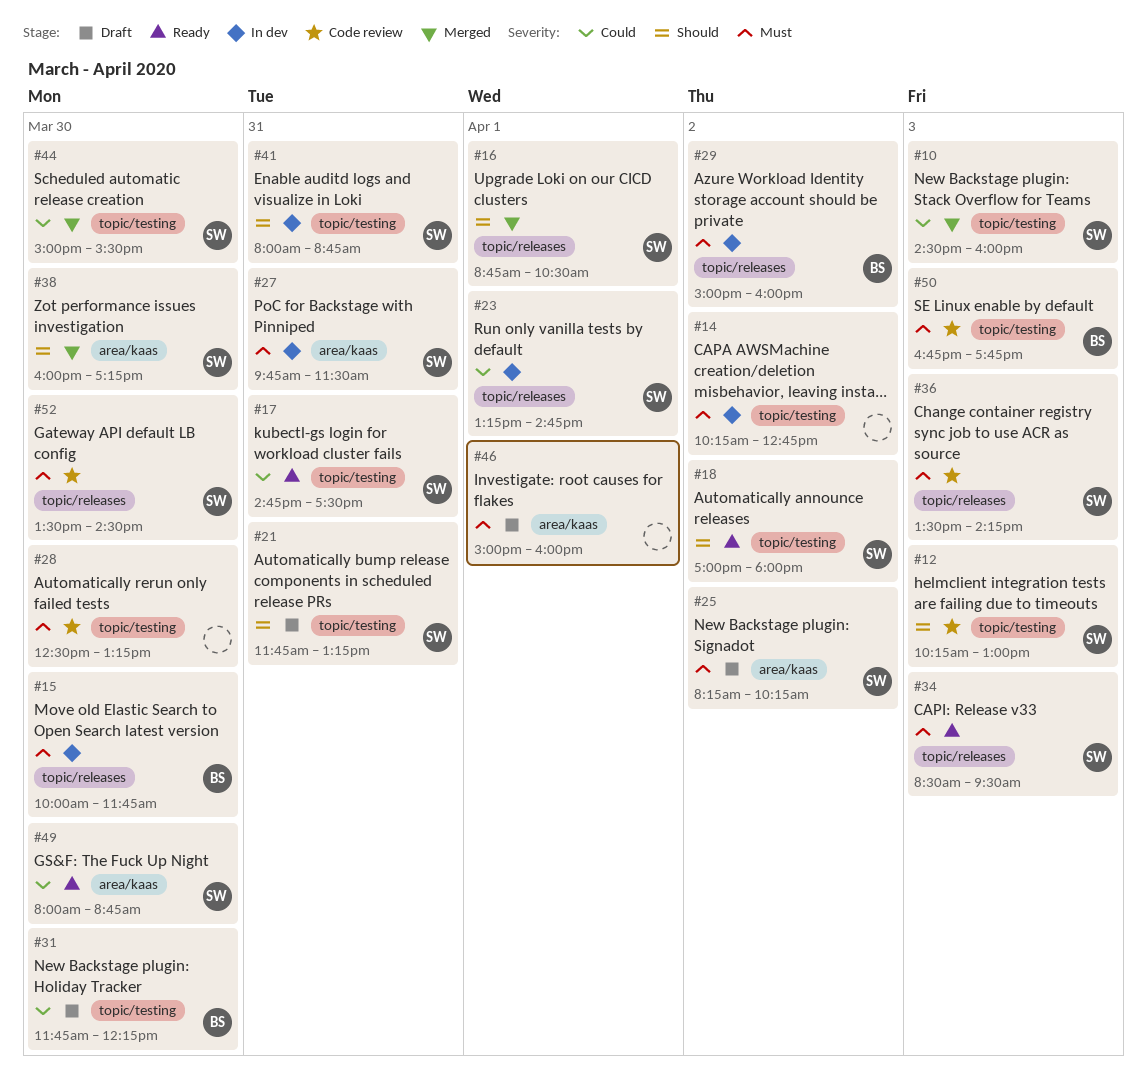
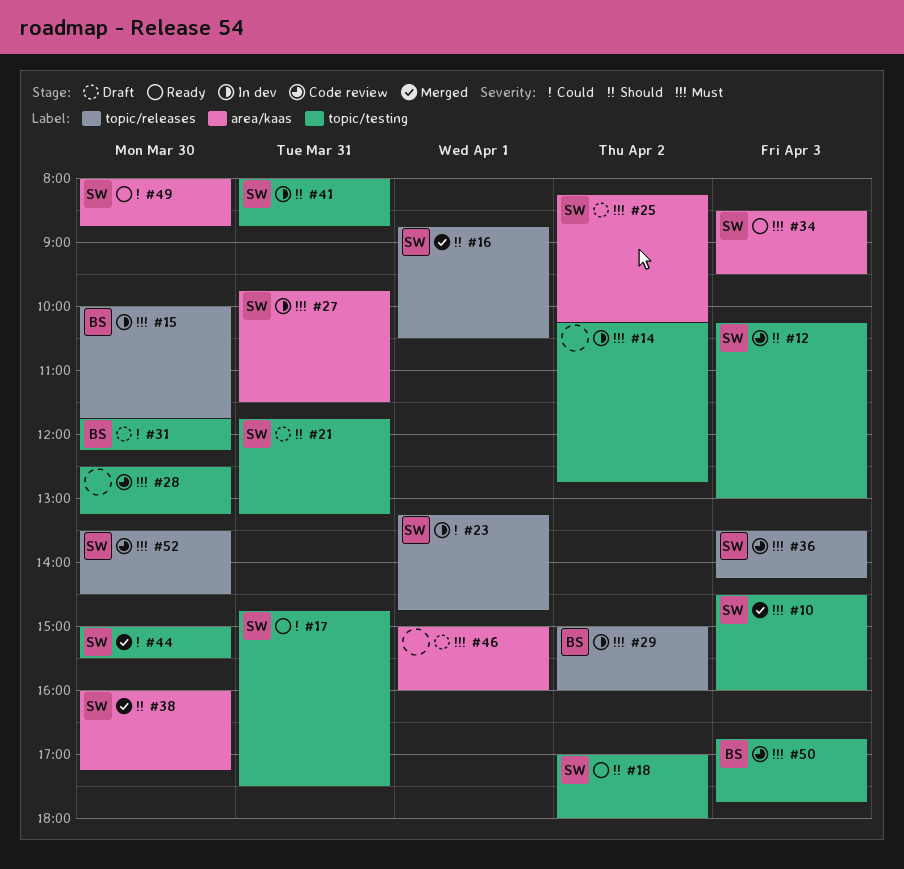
#10, priority: Could -> Must
#34, label: topic/releases -> area/kaas

